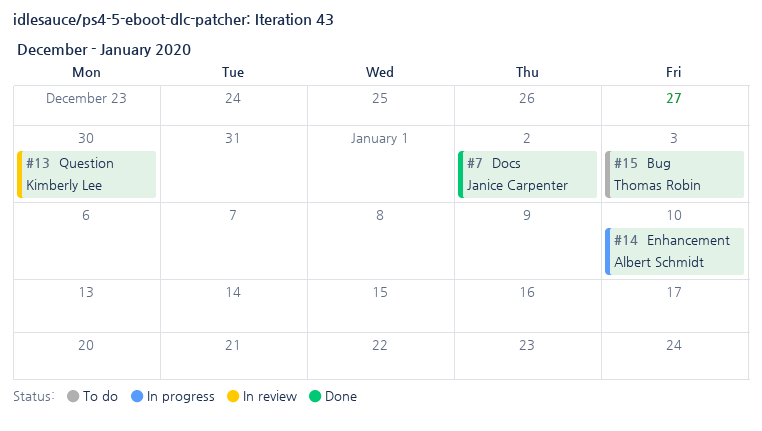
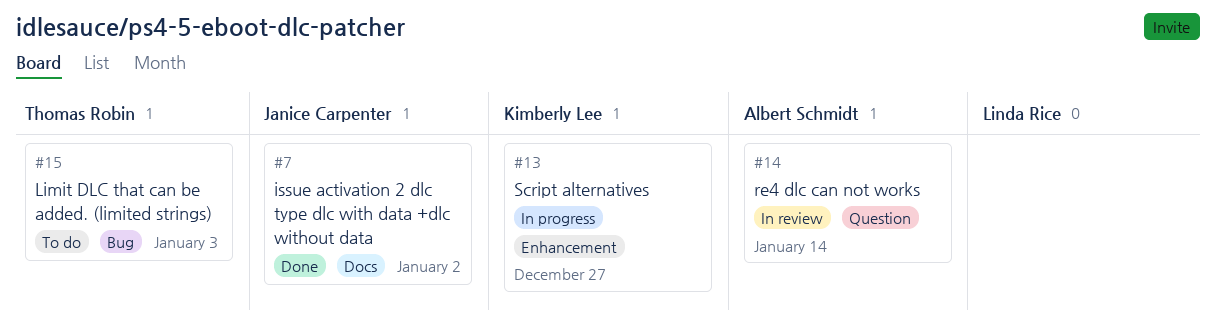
#13, status: In review -> In progress
#13, label: Question -> Enhancement
#13, due: Dec 30 -> Dec 27
#14, status: In progress -> In review
#14, label: Enhancement -> Question
#14, due: Jan 10 -> Jan 14

